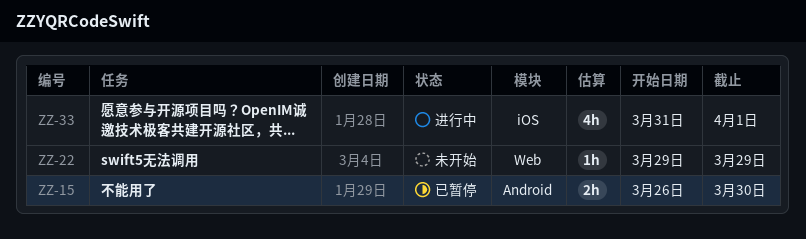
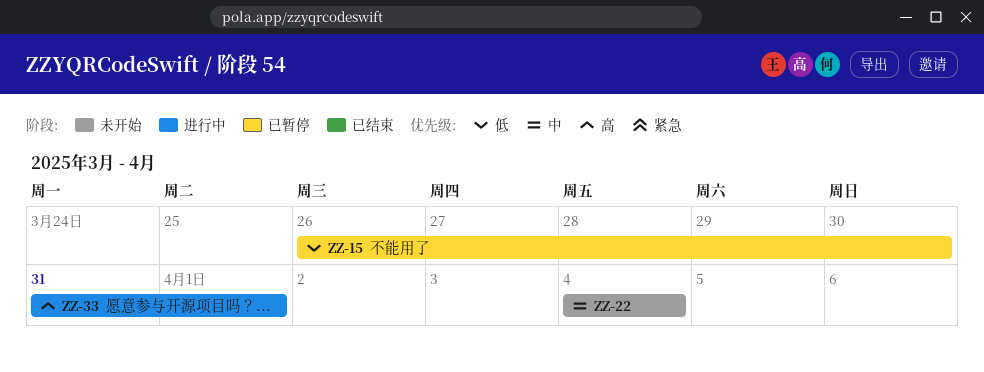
ZZ-22, start: Mar 29 -> Apr 4
ZZ-22, due: Mar 29 -> Apr 4

